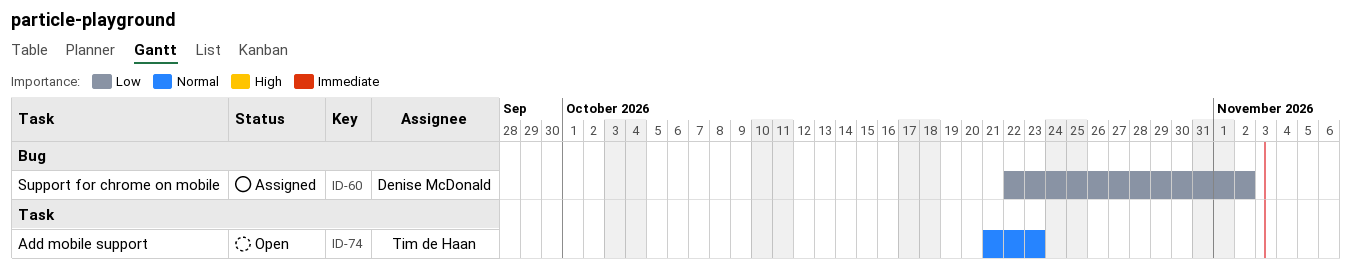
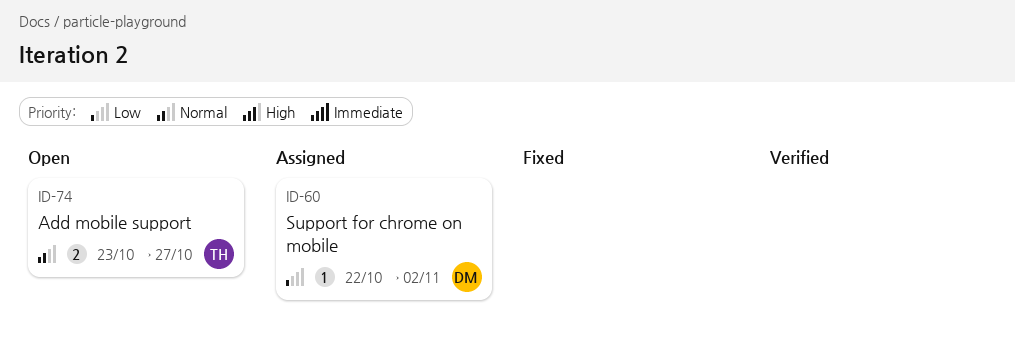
ID-74, start: Oct 21 -> Oct 23
ID-74, due: Oct 23 -> Oct 27

